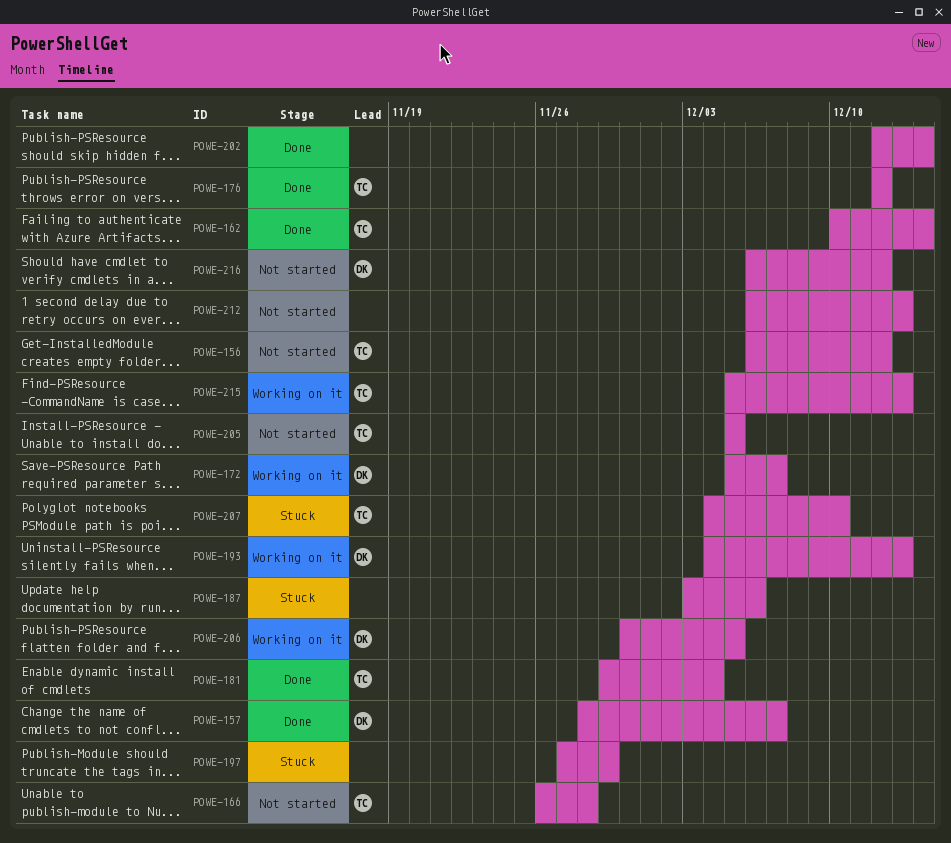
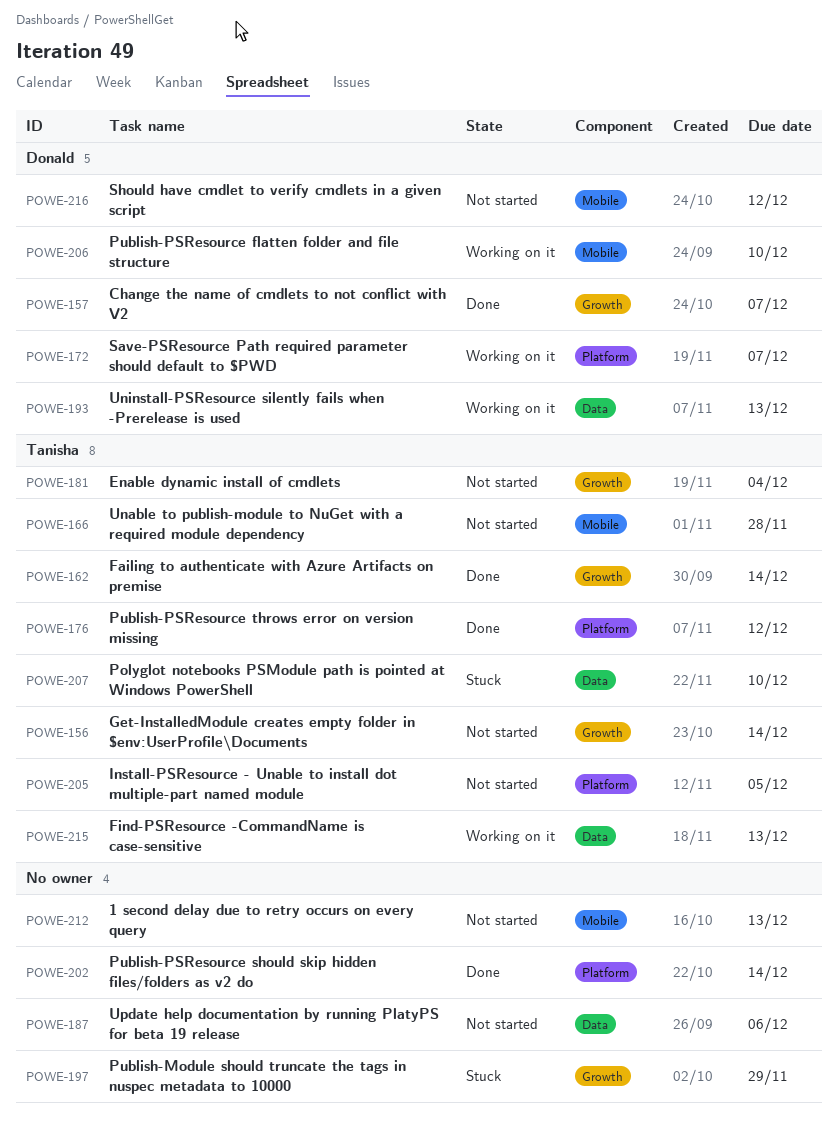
POWE-156, due: Dec 12 -> Dec 14
POWE-181, status: Done -> Not started
POWE-187, status: Stuck -> Not started
POWE-206, due: Dec 5 -> Dec 10

